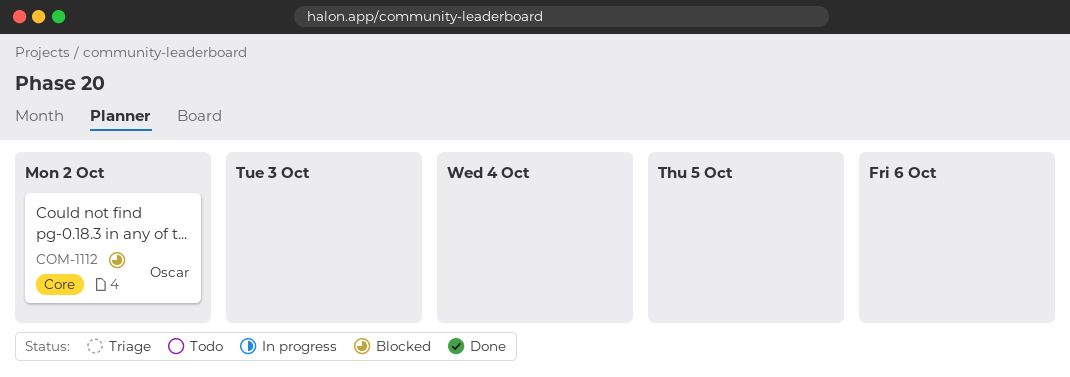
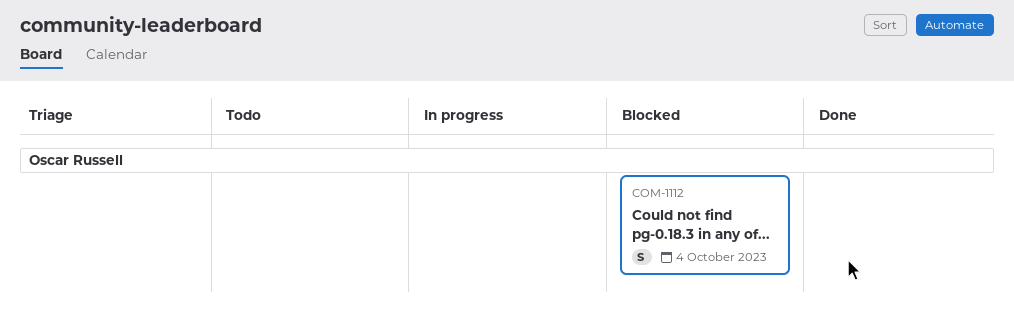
COM-1112, due: Oct 2 -> Oct 4

